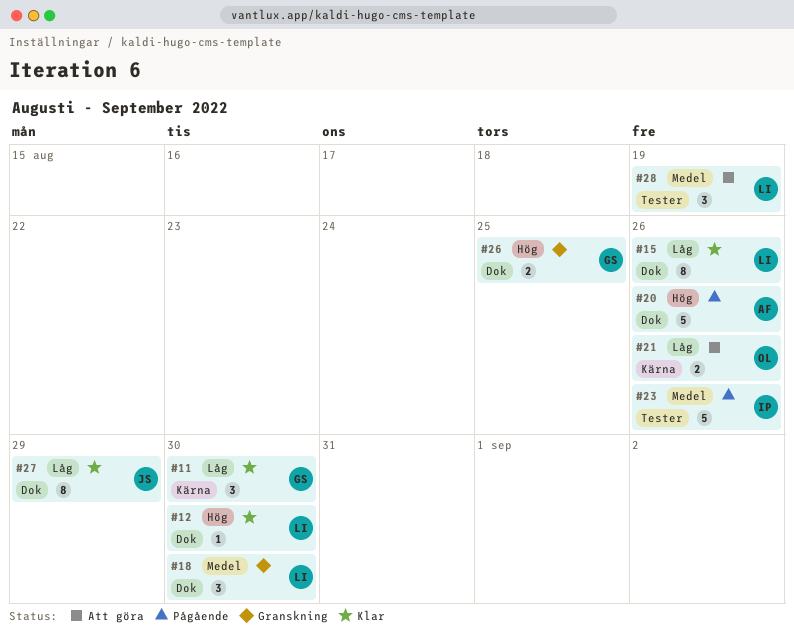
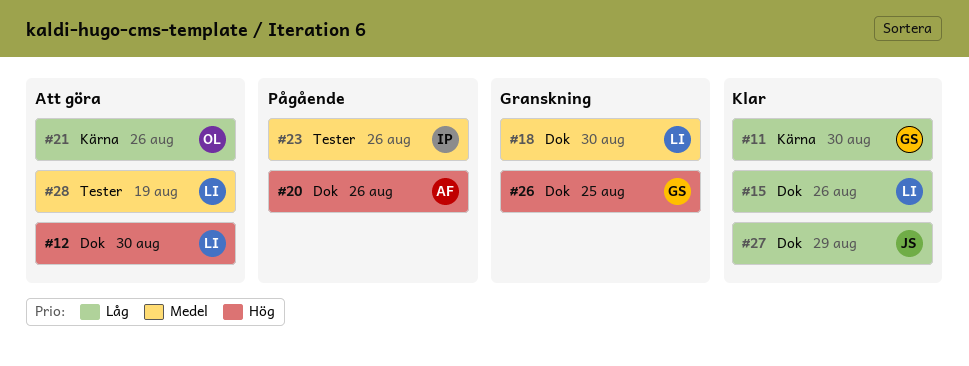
#12, status: Klar -> Att göra

